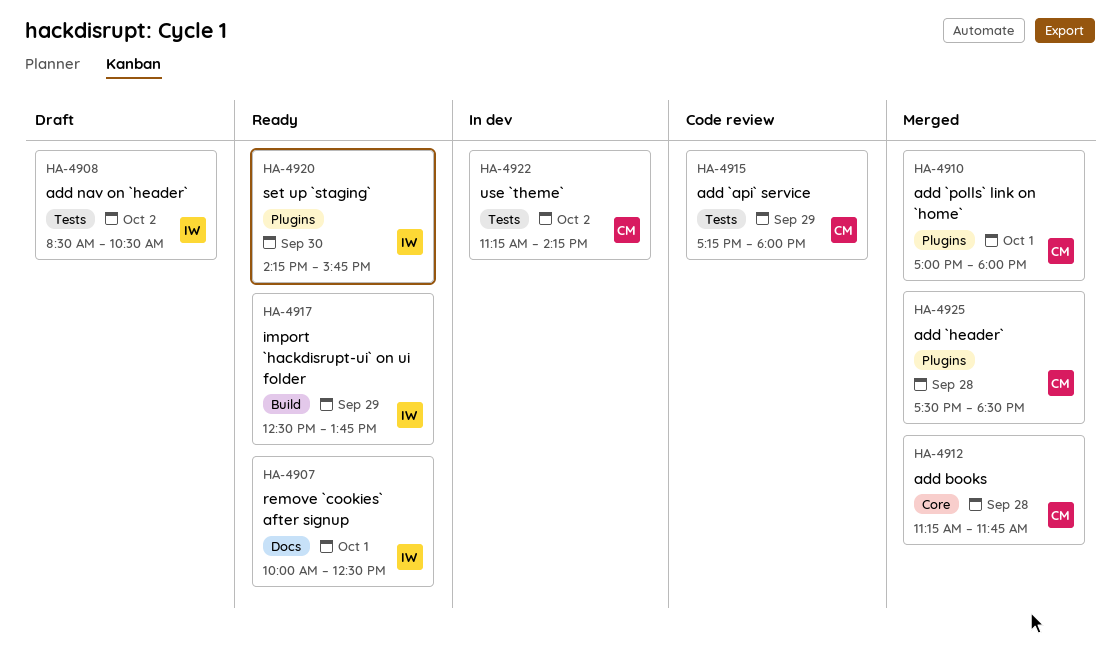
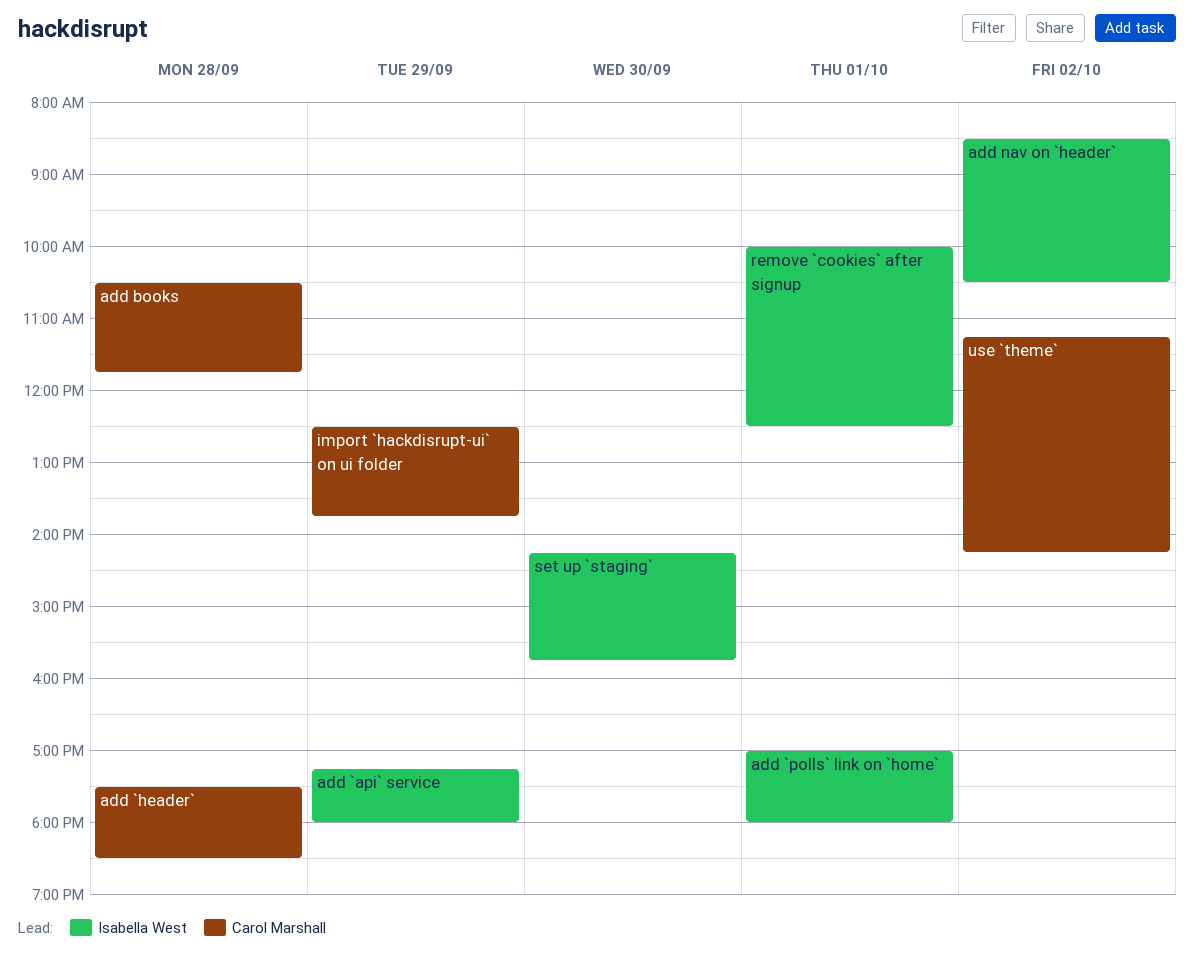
add `api` service, owner: Carol Marshall -> Isabella West
add `polls` link on `home`, owner: Carol Marshall -> Isabella West
add books, begins: 11:15 -> 10:30
import `hackdisrupt-ui` on ui folder, owner: Isabella West -> Carol Marshall

